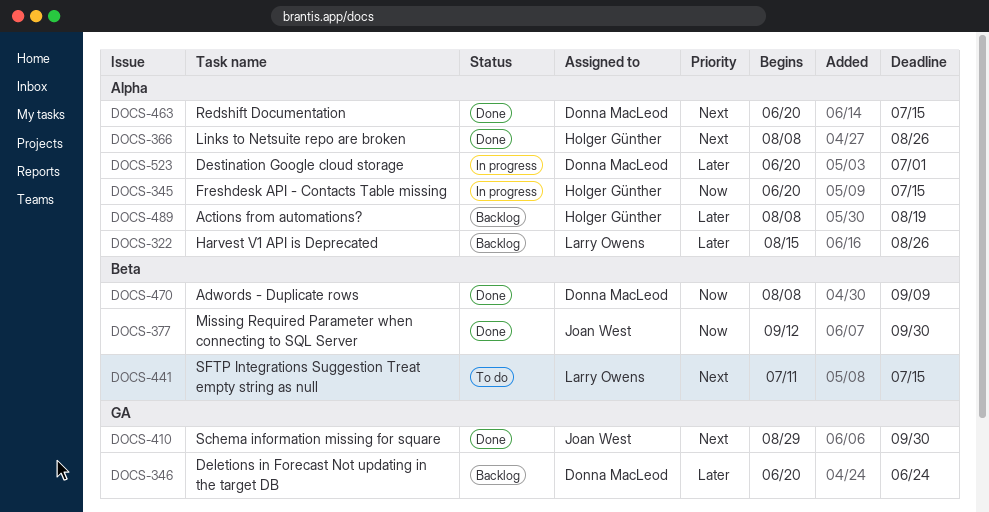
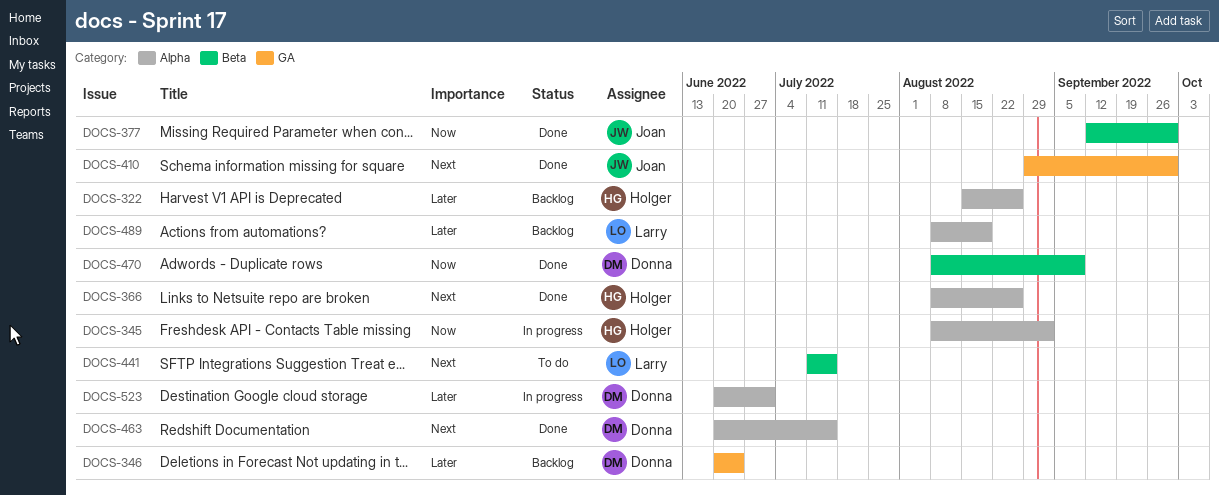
DOCS-322, owner: Larry Owens -> Holger Günther
DOCS-345, start: Jun 20 -> Aug 8
DOCS-345, due: Jul 15 -> Sep 2
DOCS-489, owner: Holger Günther -> Larry Owens

